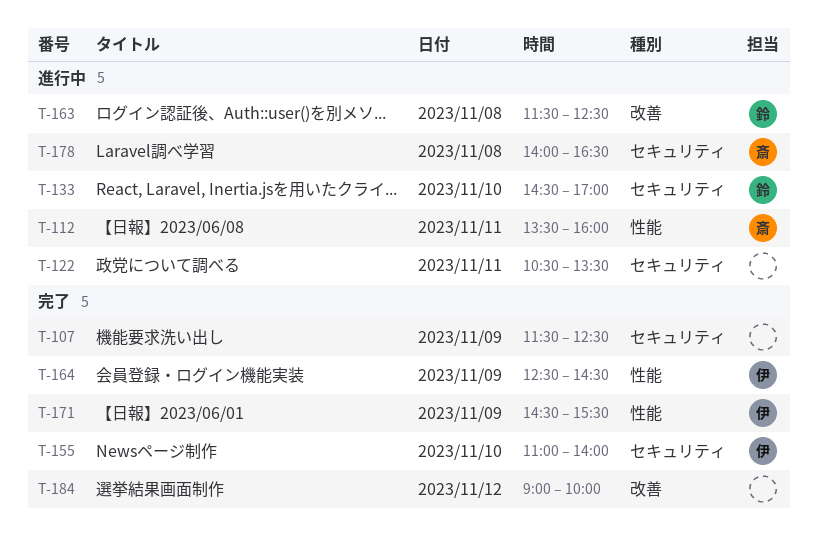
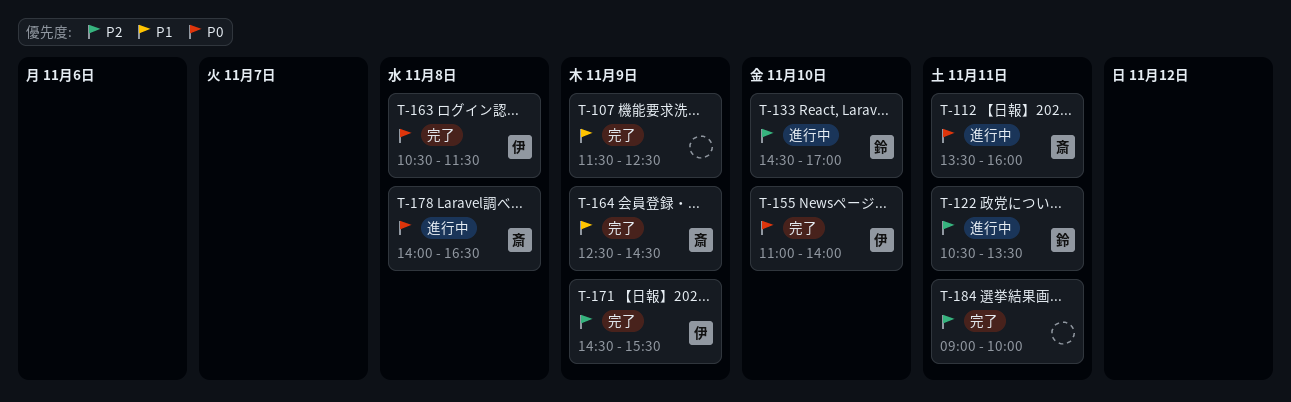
T-122, owner: none -> 鈴
T-163, status: 進行中 -> 完了
T-163, owner: 鈴 -> 伊
T-163, begins: 11:30 -> 10:30
T-163, ends: 12:30 -> 11:30
T-164, owner: 伊 -> 斎
T-184, day: Nov 12 -> Nov 11

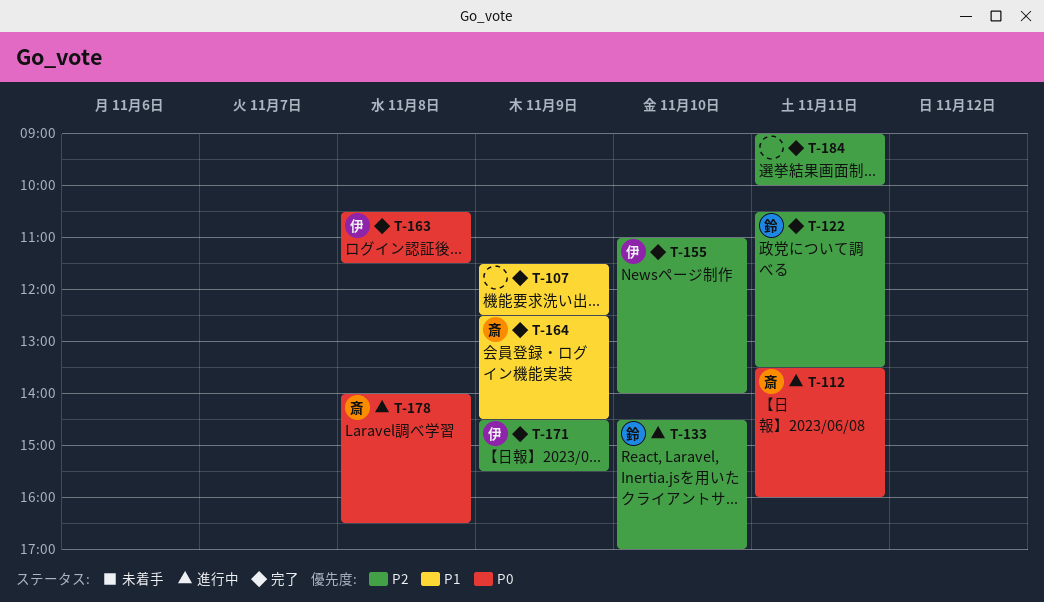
T-122, status: 進行中 -> 完了
T-155, priority: P0 -> P2

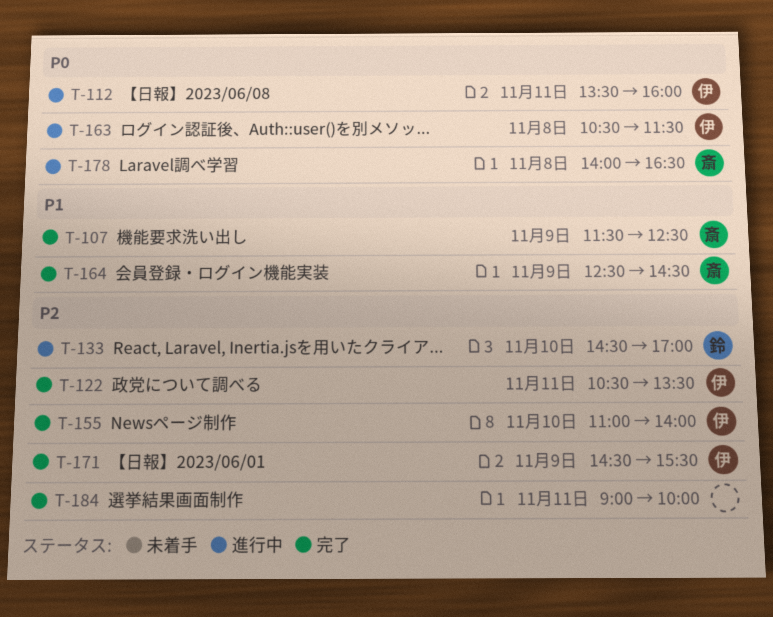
T-107, owner: none -> 斎
T-112, owner: 斎 -> 伊
T-122, owner: 鈴 -> 伊
T-163, status: 完了 -> 進行中

